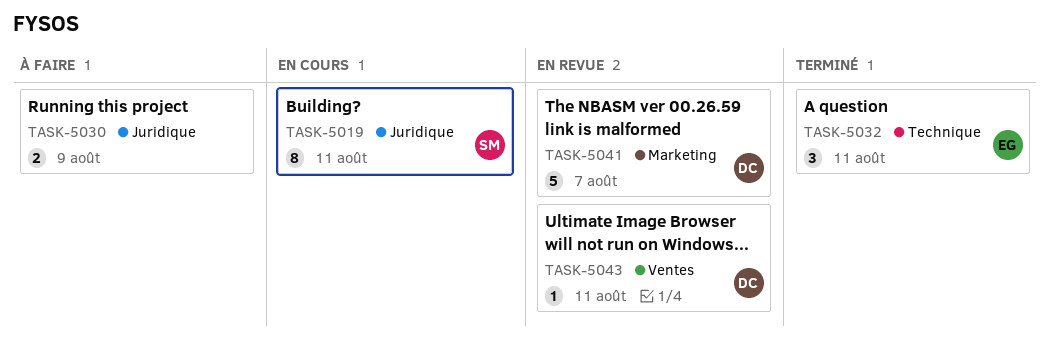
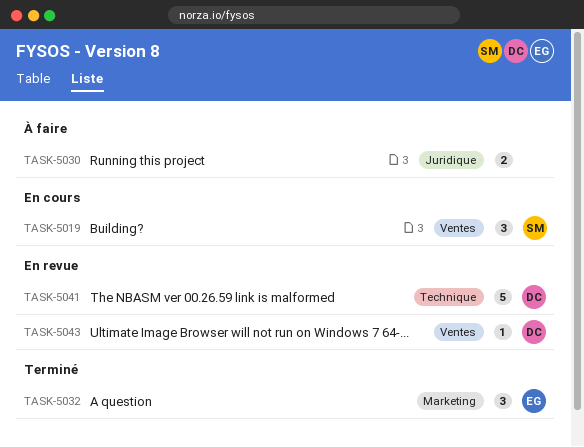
TASK-5019, label: Juridique -> Ventes
TASK-5019, estimate: 8 -> 3
TASK-5032, label: Technique -> Marketing
TASK-5041, label: Marketing -> Technique

